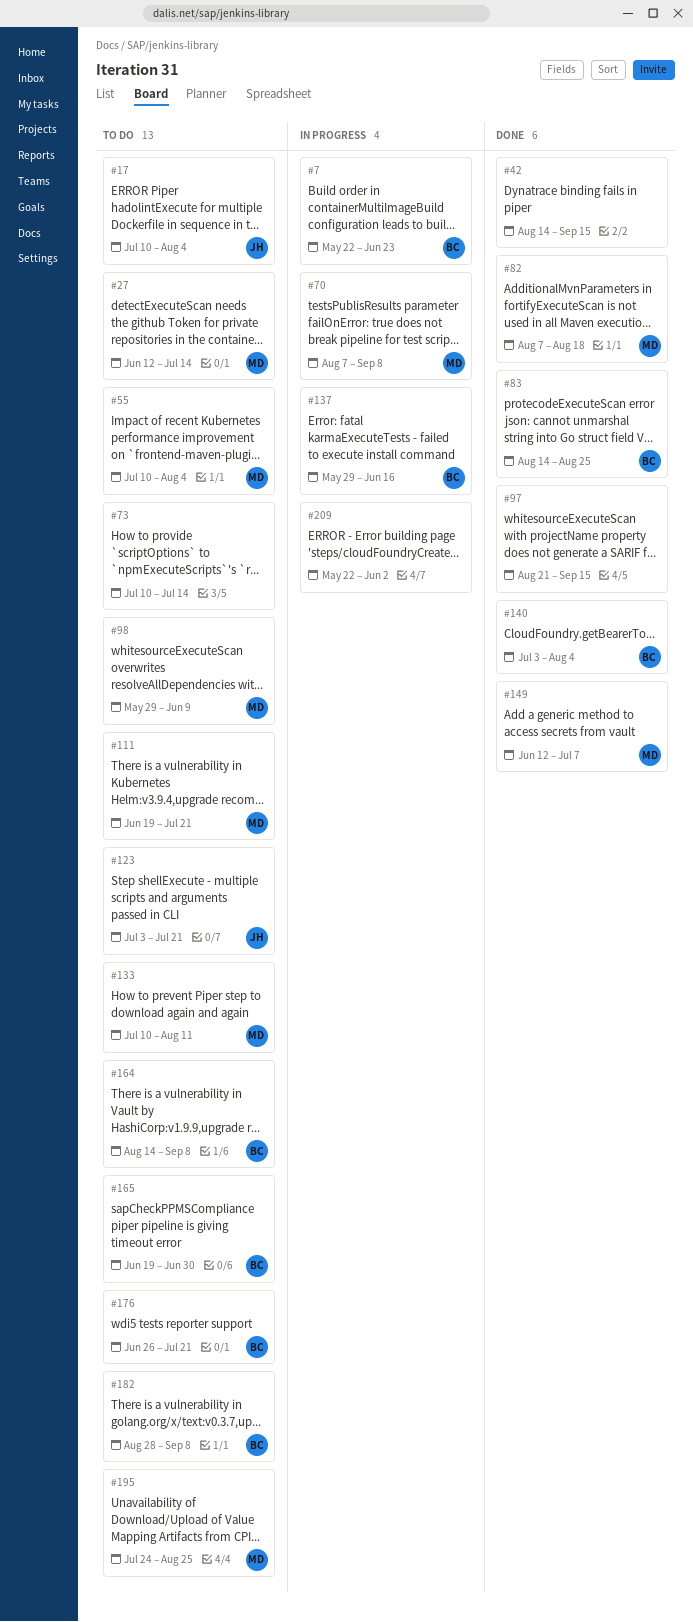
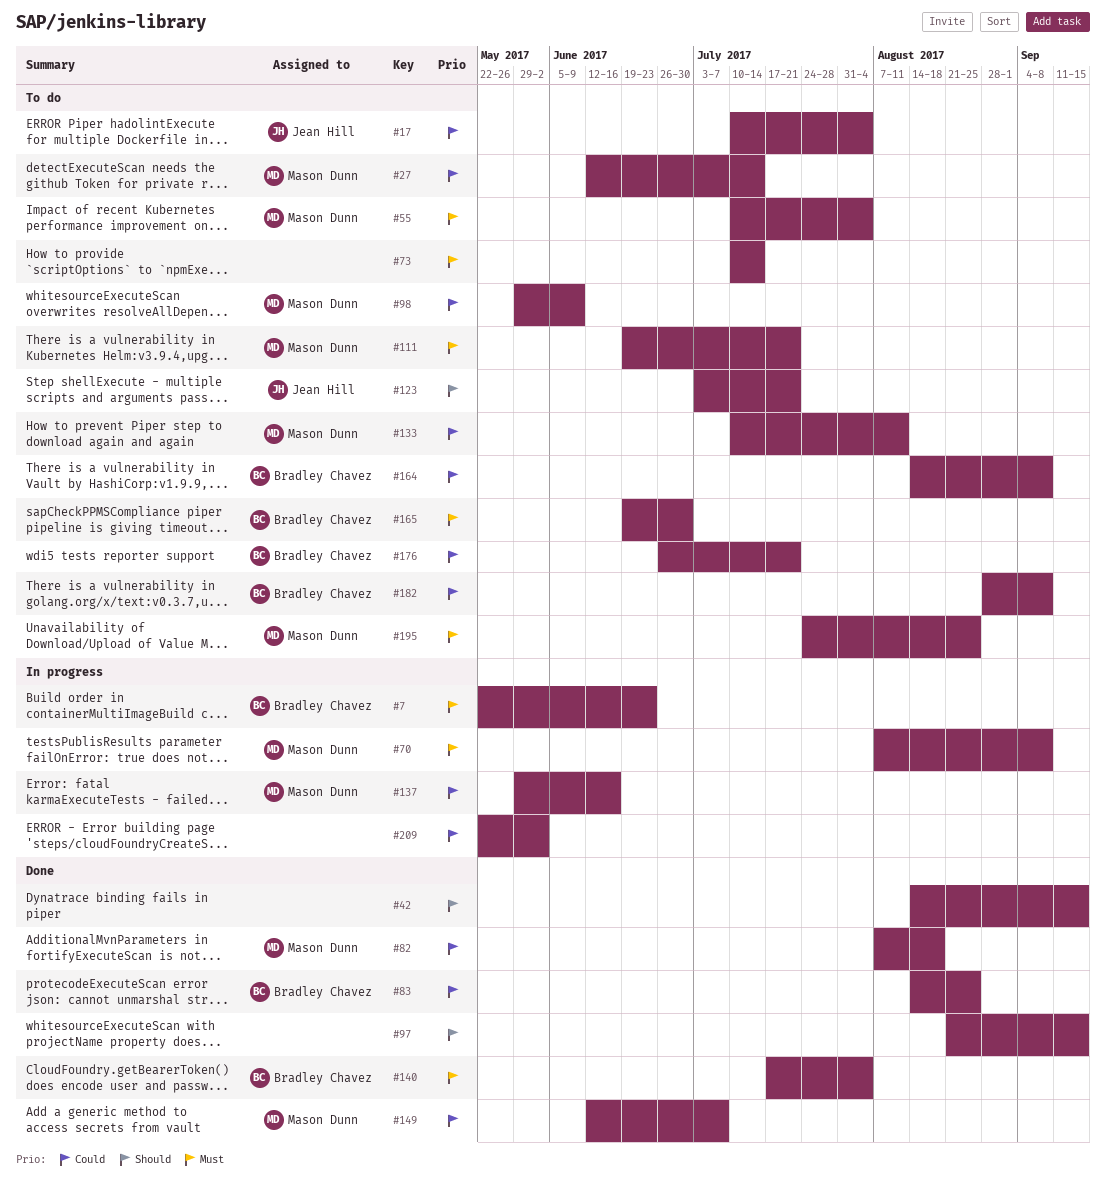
#137, owner: Bradley Chavez -> Mason Dunn
#140, start: Jul 3 -> Jul 17

